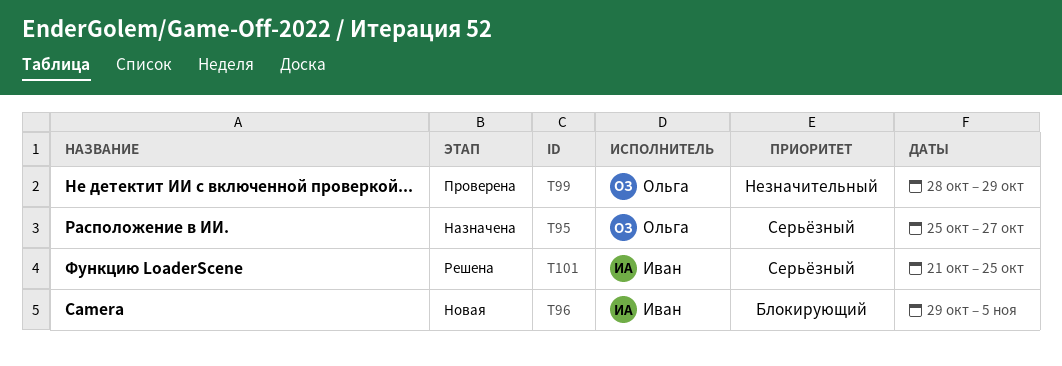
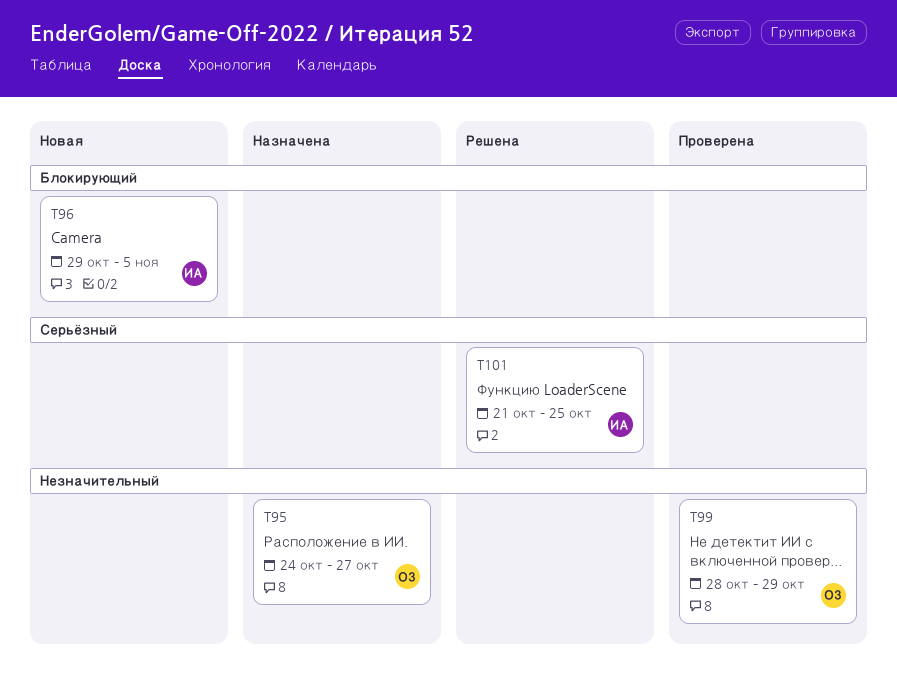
T95, priority: Серьёзный -> Незначительный
T95, start: Oct 25 -> Oct 24

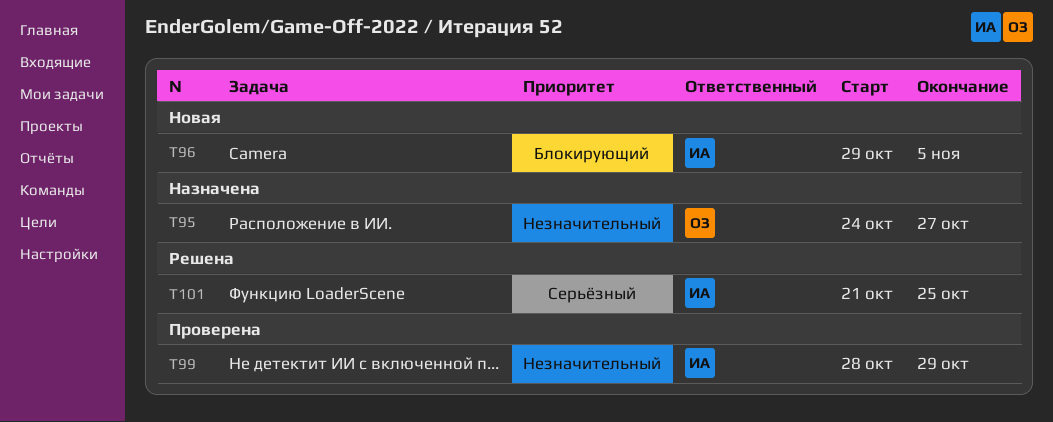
T99, owner: ОЗ -> ИА

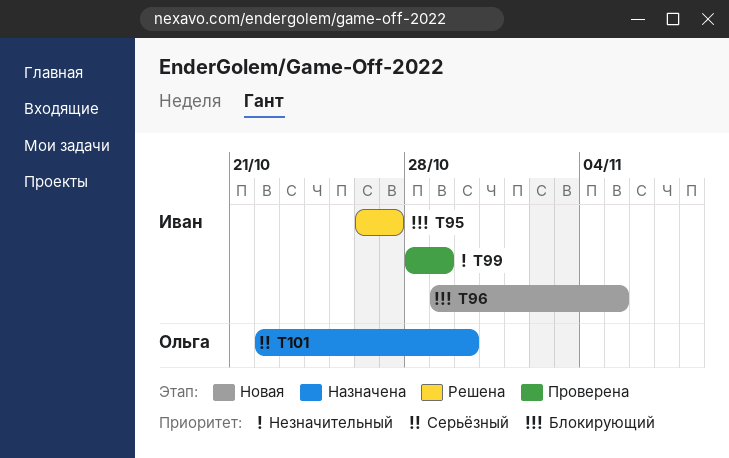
T95, status: Назначена -> Решена
T95, owner: Ольга -> Иван
T95, priority: Незначительный -> Блокирующий
T95, start: Oct 24 -> Oct 26
T101, status: Решена -> Назначена
T101, owner: Иван -> Ольга
T101, start: Oct 21 -> Oct 22
T101, due: Oct 25 -> Oct 30

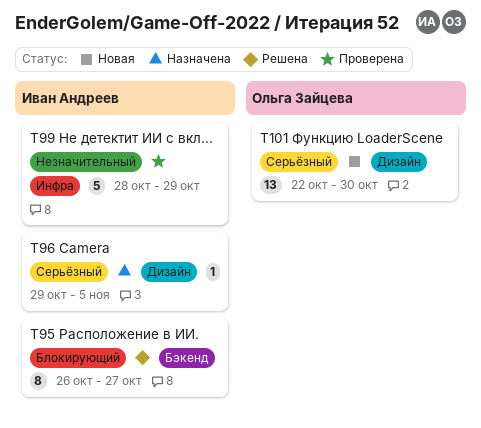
T96, status: Новая -> Назначена
T96, priority: Блокирующий -> Серьёзный
T101, status: Назначена -> Новая

